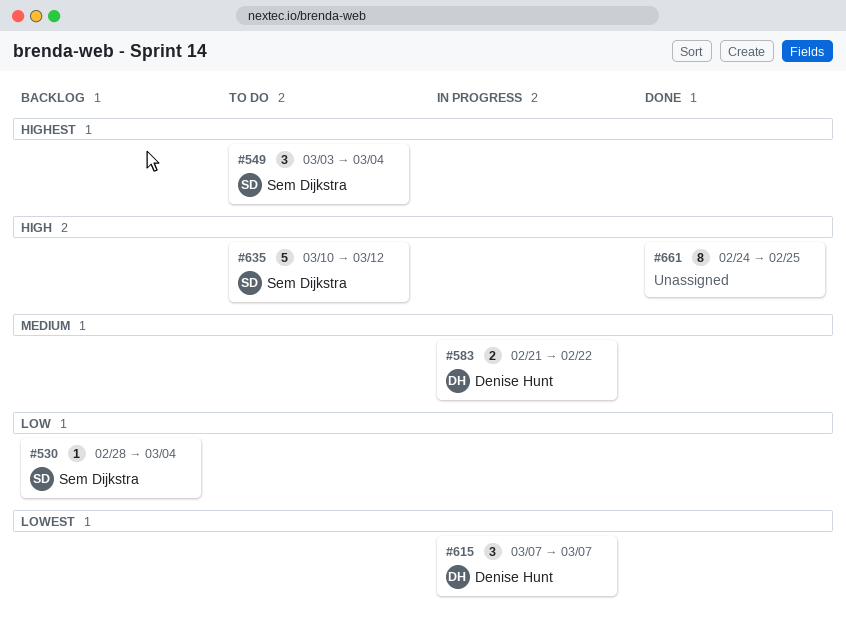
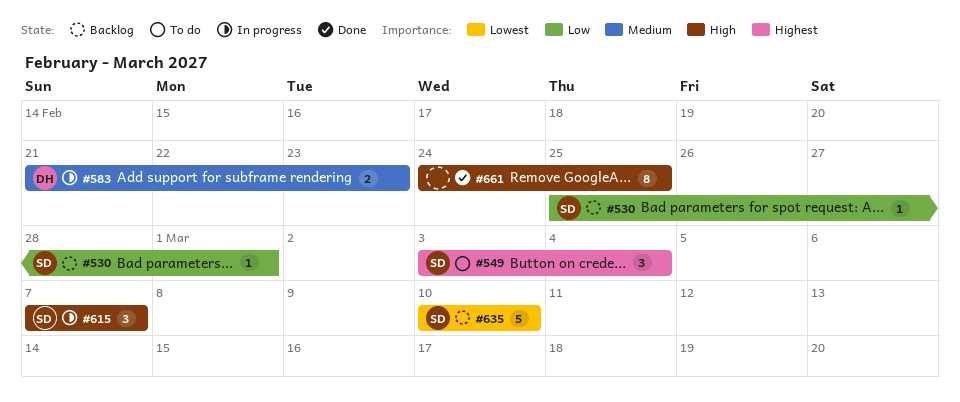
#530, start: Feb 28 -> Feb 25
#530, due: Mar 4 -> Mar 1
#583, due: Feb 22 -> Feb 23
#615, owner: Denise Hunt -> Sem Dijkstra
#615, priority: Lowest -> High
#635, status: To do -> Backlog
#635, priority: High -> Lowest
#635, due: Mar 12 -> Mar 10

